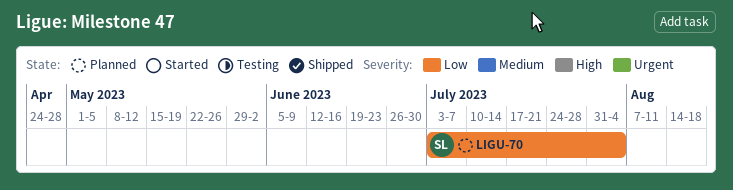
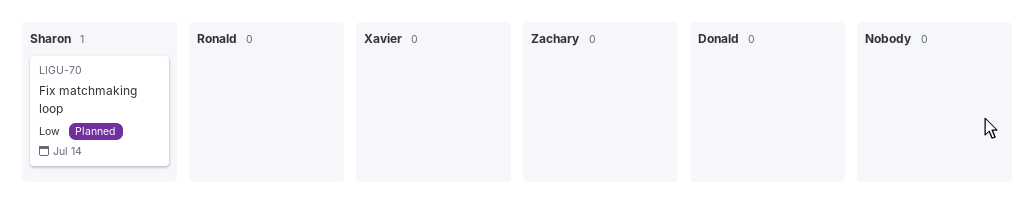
LIGU-70, due: Aug 4 -> Jul 14

